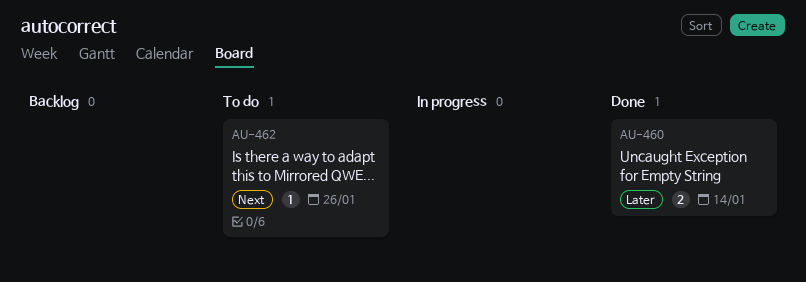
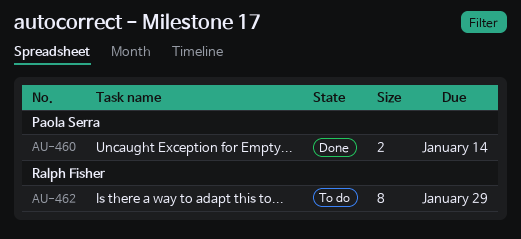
AU-462, estimate: 1 -> 8
AU-462, due: Jan 26 -> Jan 29

